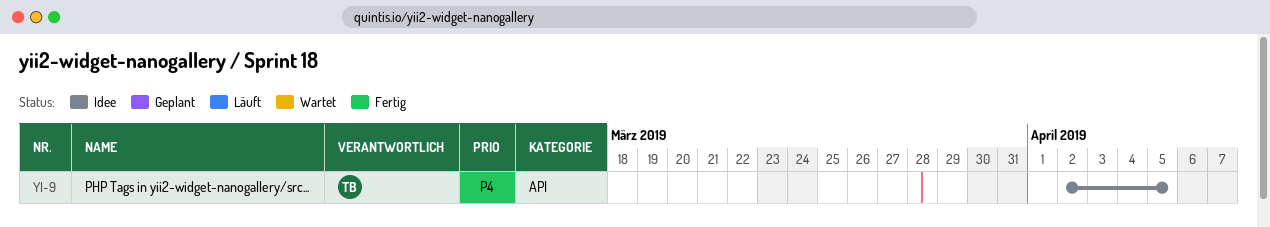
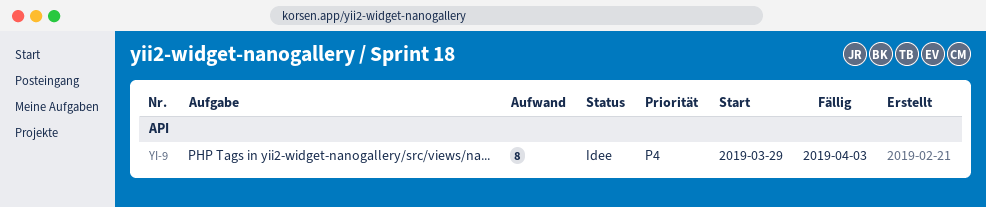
YI-9, start: Apr 2 -> Mar 29
YI-9, due: Apr 5 -> Apr 3

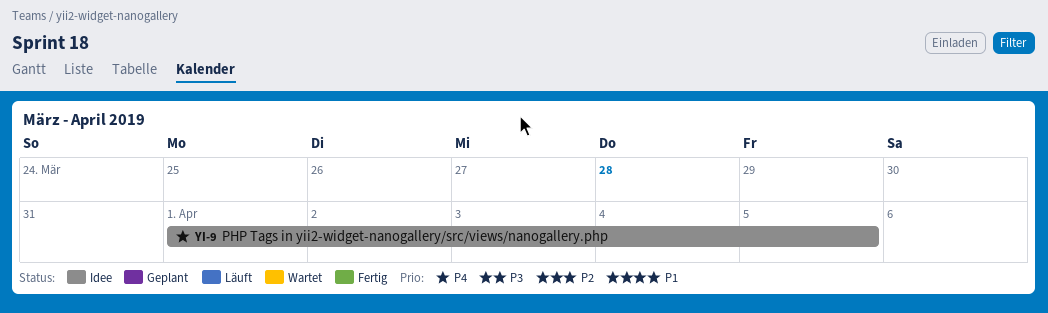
YI-9, start: Mar 29 -> Apr 1
YI-9, due: Apr 3 -> Apr 5

